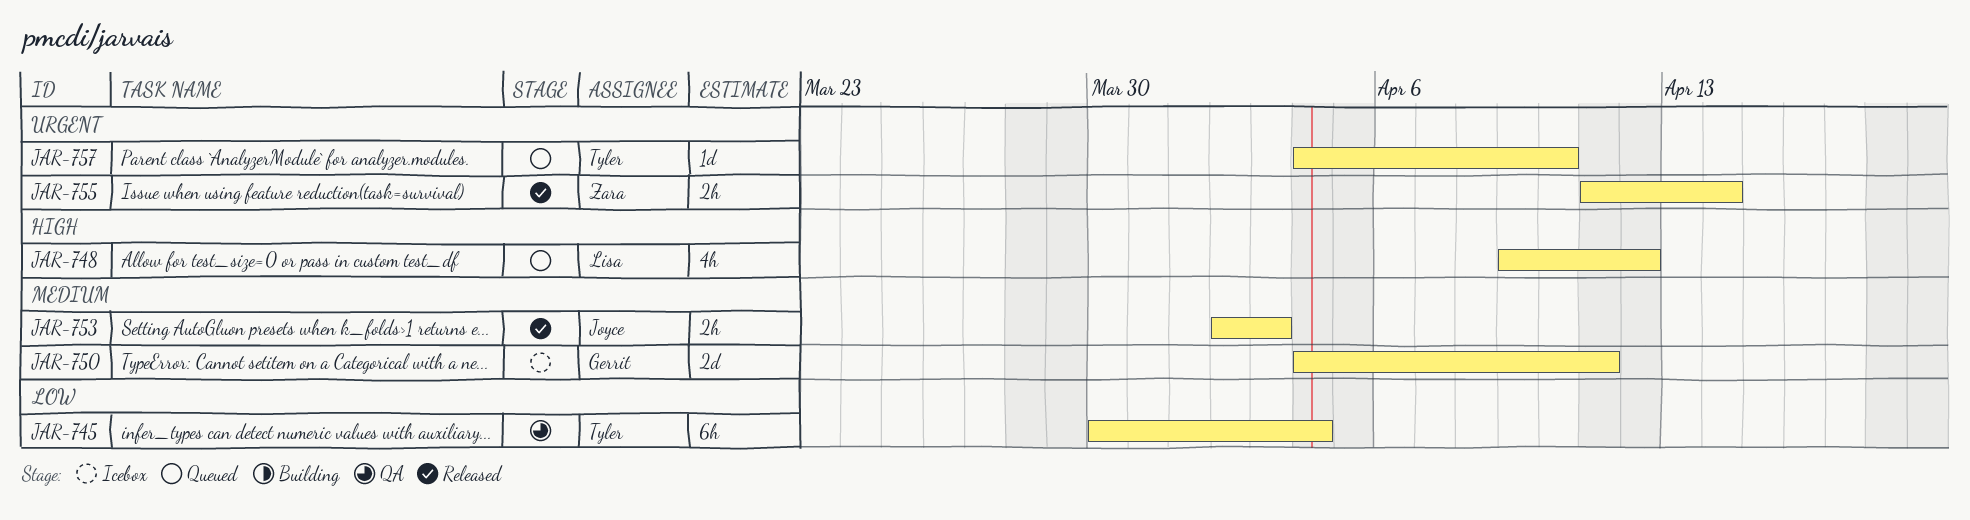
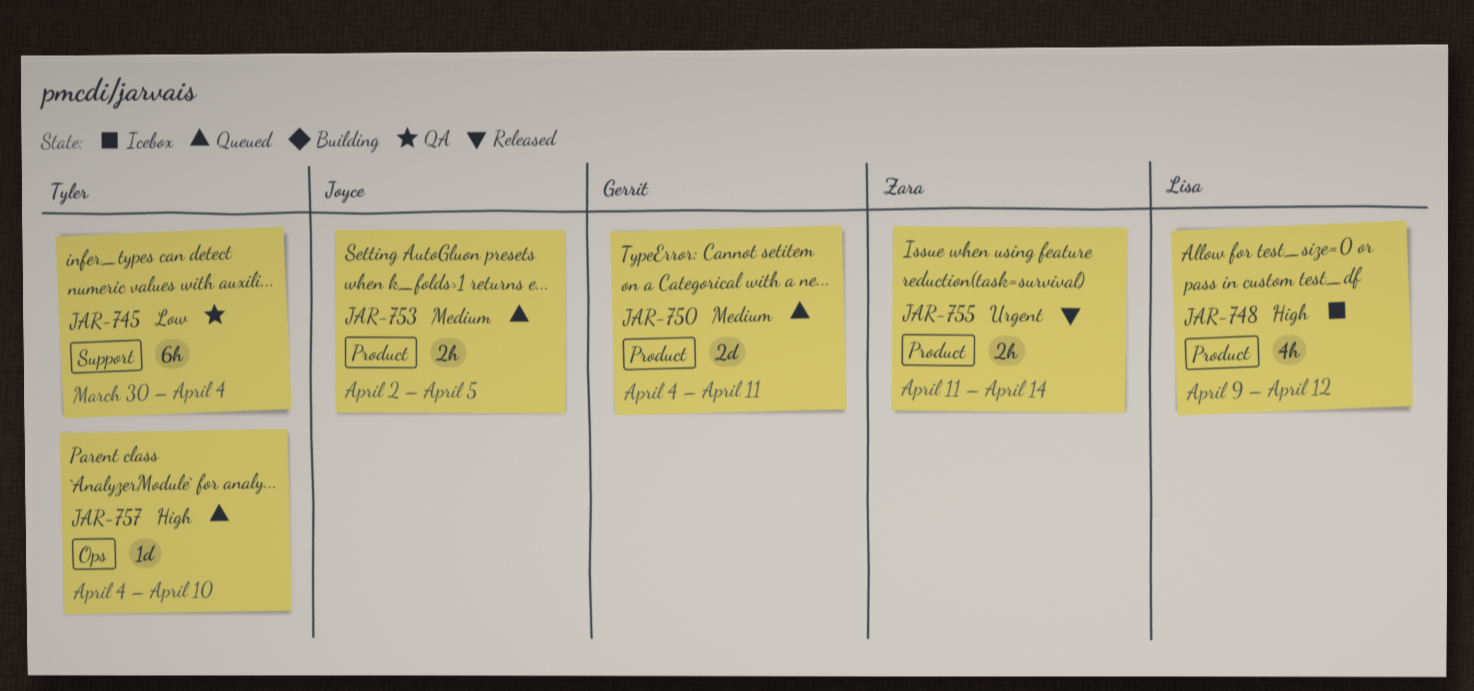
JAR-748, status: Queued -> Icebox
JAR-750, status: Icebox -> Queued
JAR-753, status: Released -> Queued
JAR-753, due: Apr 3 -> Apr 5
JAR-757, priority: Urgent -> High

